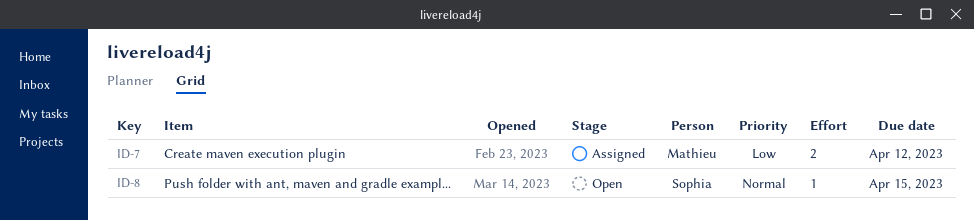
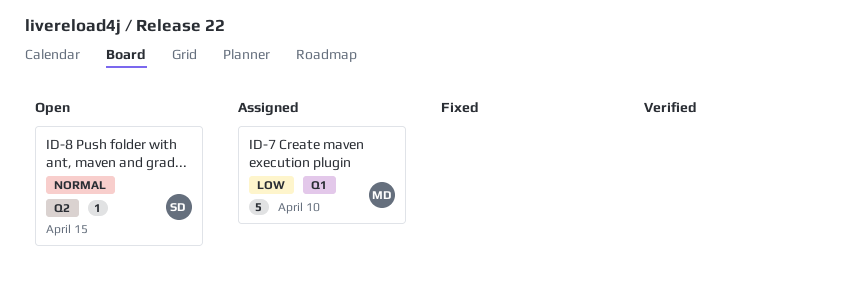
ID-7, estimate: 2 -> 5
ID-7, due: Apr 12 -> Apr 10

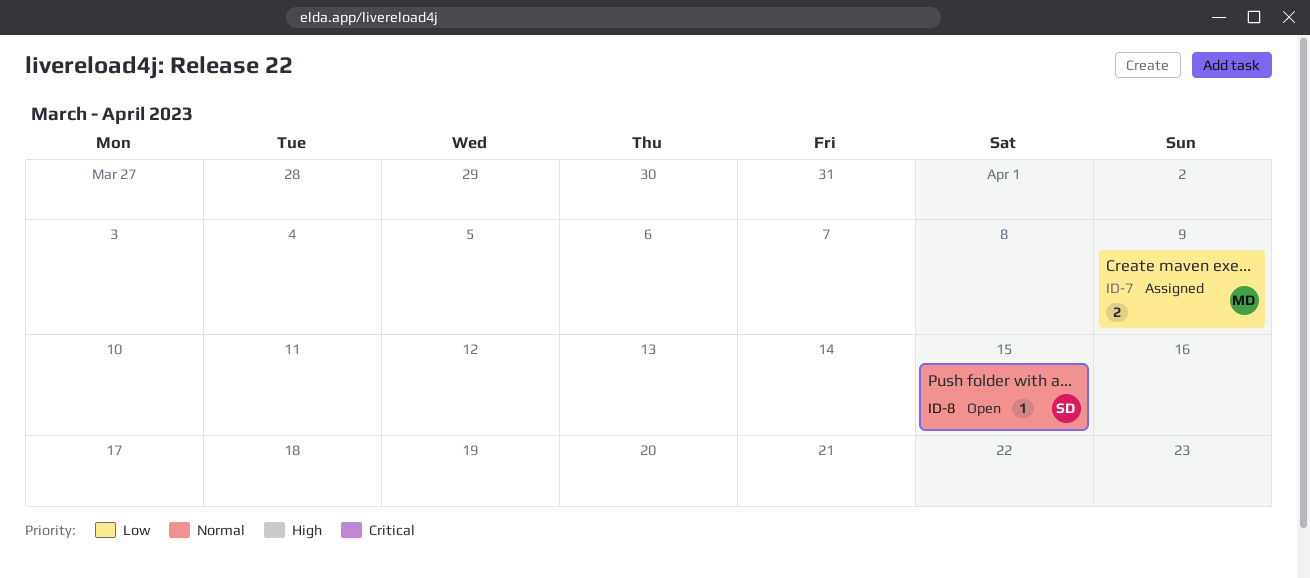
ID-7, estimate: 5 -> 2
ID-7, due: Apr 10 -> Apr 9

